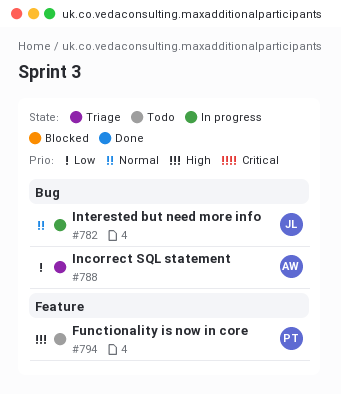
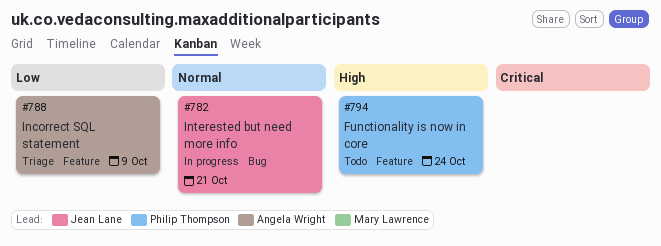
#788, label: Bug -> Feature

